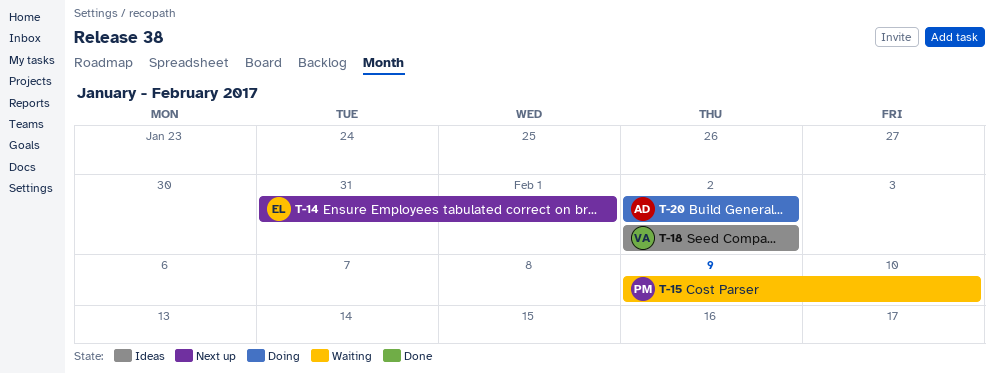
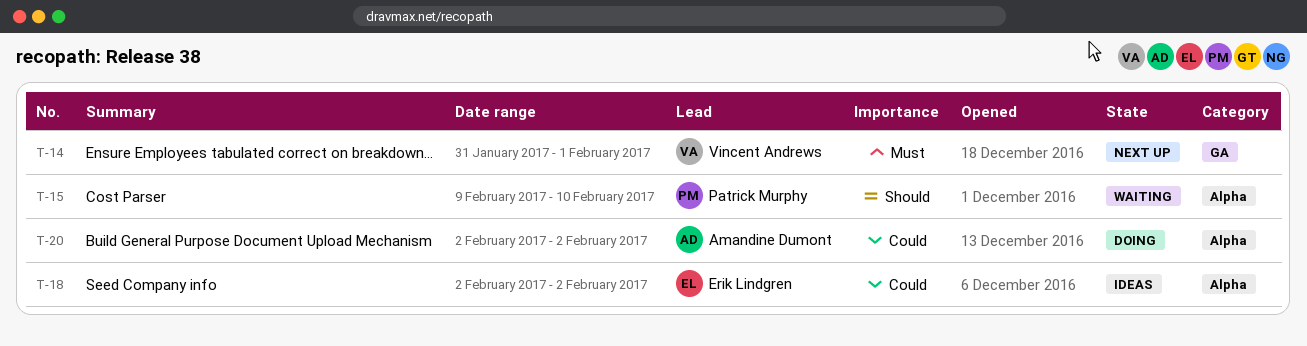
T-14, owner: Erik Lindgren -> Vincent Andrews
T-18, owner: Vincent Andrews -> Erik Lindgren

